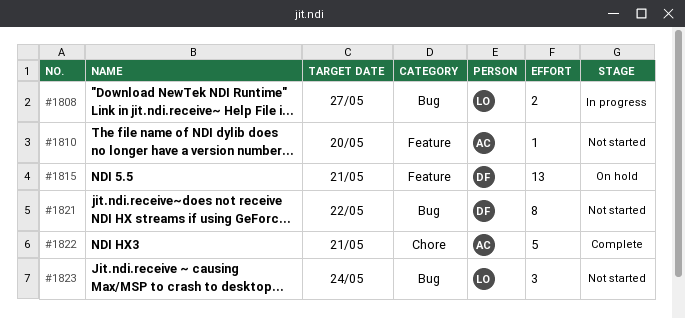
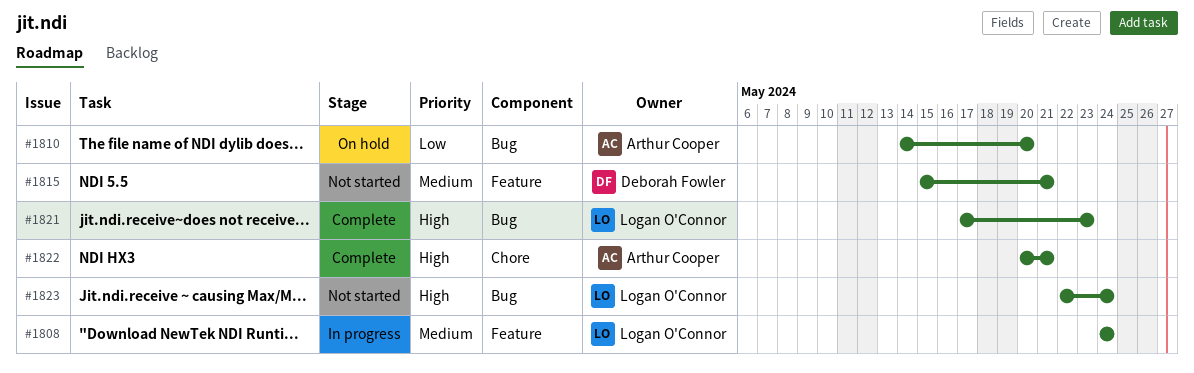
#1808, label: Bug -> Feature
#1808, due: May 27 -> May 24
#1810, status: Not started -> On hold
#1810, label: Feature -> Bug
#1815, status: On hold -> Not started
#1821, status: Not started -> Complete
#1821, owner: Deborah Fowler -> Logan O'Connor
#1821, due: May 22 -> May 23

